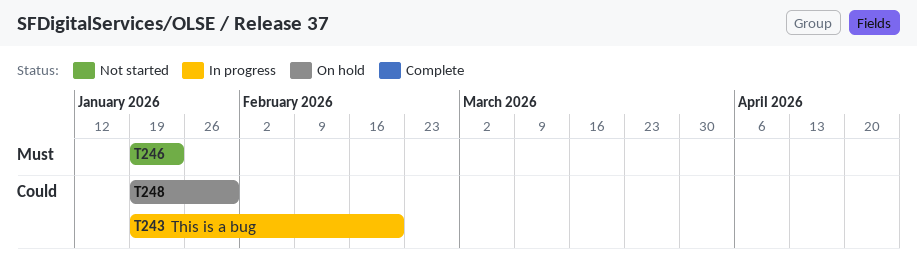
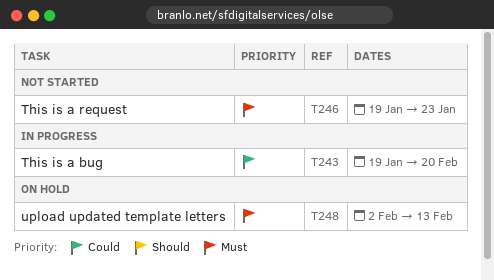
T248, priority: Could -> Must
T248, start: Jan 19 -> Feb 2
T248, due: Jan 30 -> Feb 13

